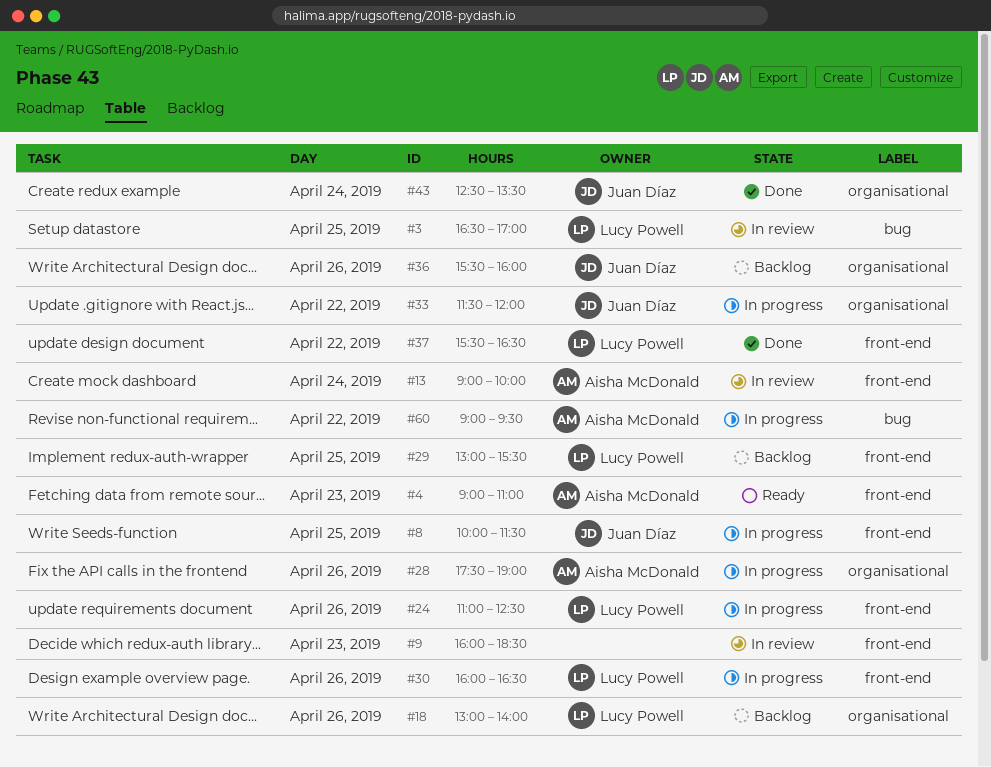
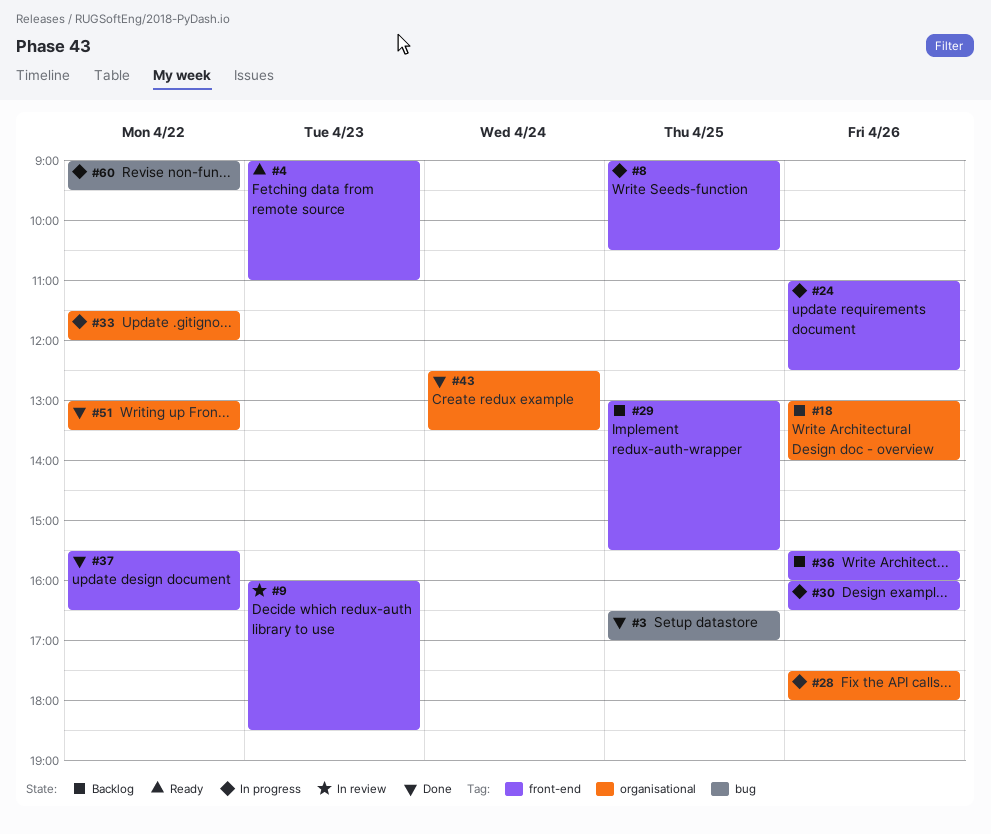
#3, status: In review -> Done
#8, begins: 10:00 -> 09:00
#8, ends: 11:30 -> 10:30
#13: present -> none
#28, ends: 19:00 -> 18:00
#36, label: organisational -> front-end
#51: none -> present

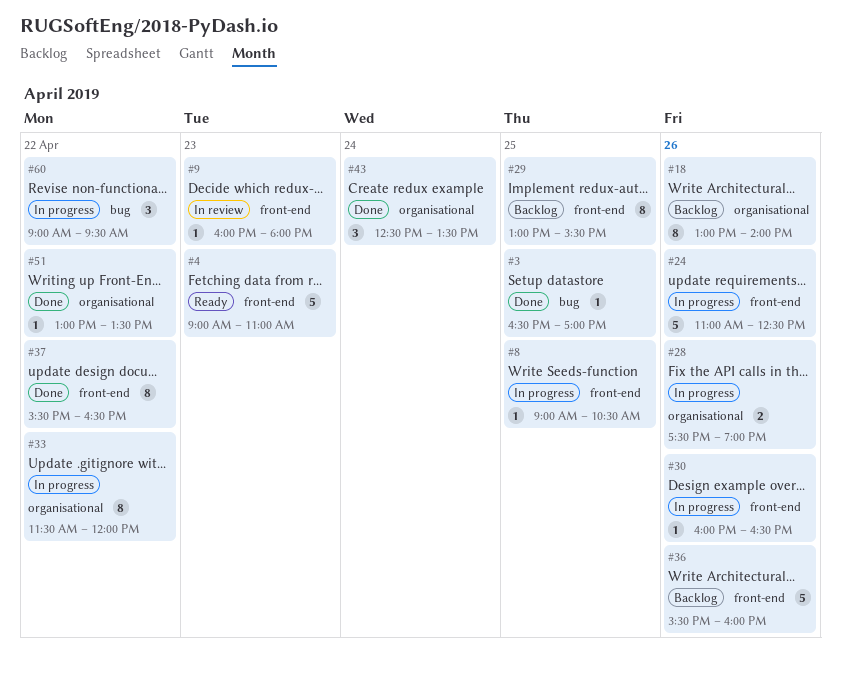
#9, ends: 18:30 -> 18:00
#28, ends: 18:00 -> 19:00

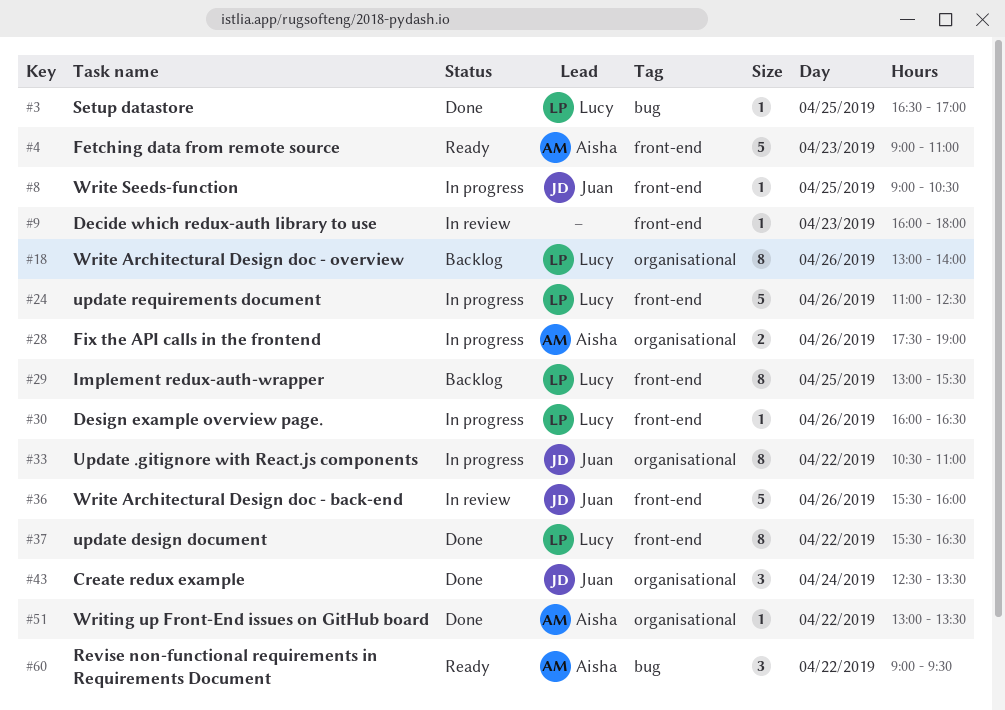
#33, begins: 11:30 -> 10:30
#33, ends: 12:00 -> 11:00
#36, status: Backlog -> In review
#60, status: In progress -> Ready

